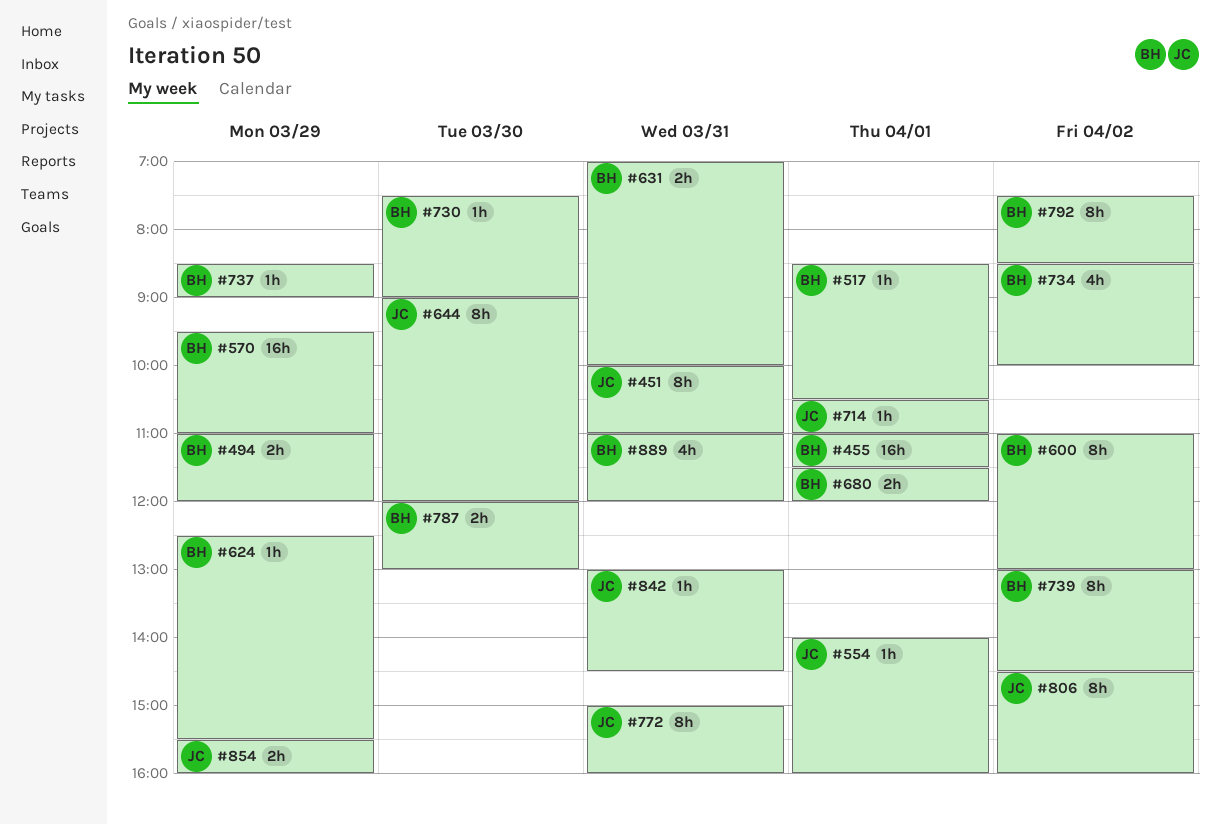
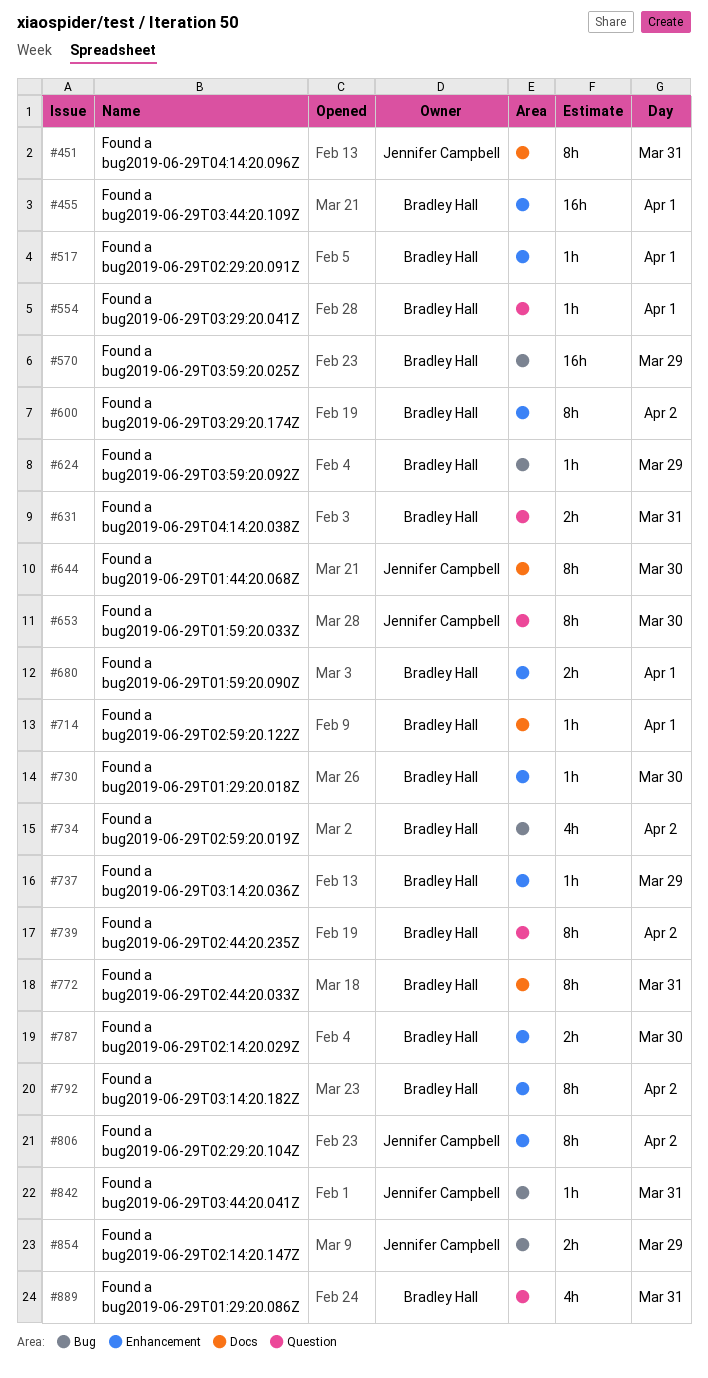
#494: present -> none
#554, owner: Jennifer Campbell -> Bradley Hall
#653: none -> present
#714, owner: Jennifer Campbell -> Bradley Hall
#772, owner: Jennifer Campbell -> Bradley Hall

